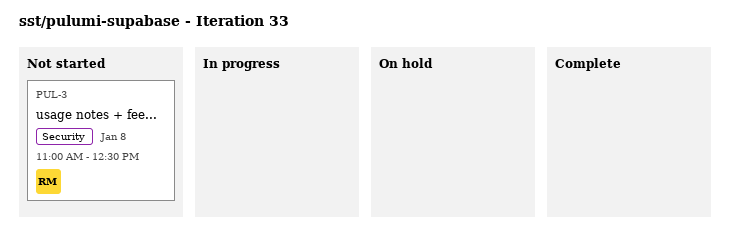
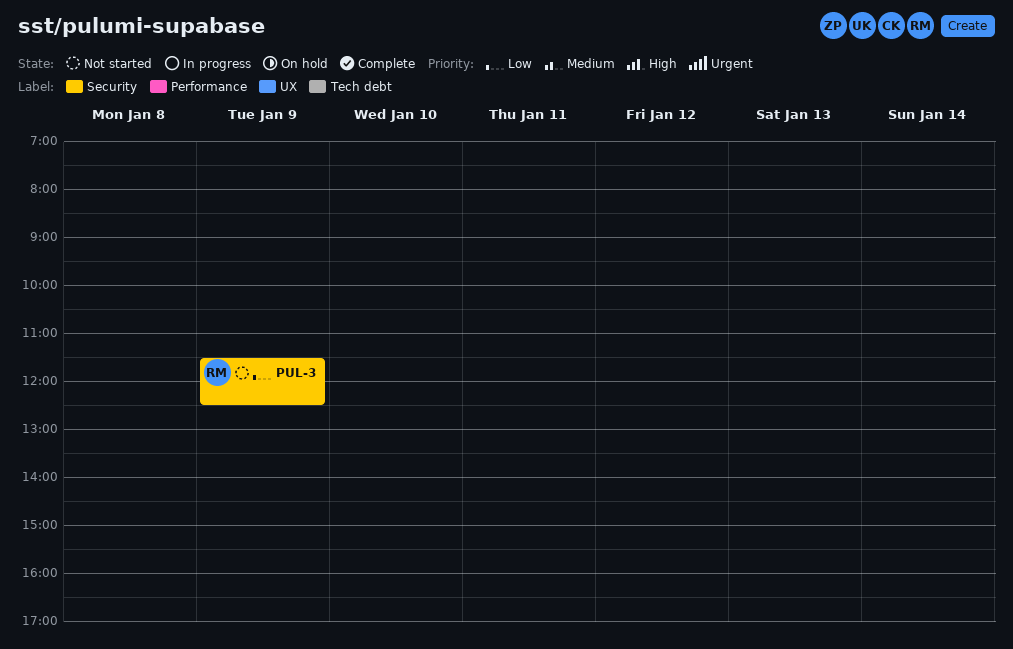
PUL-3, day: Jan 8 -> Jan 9
PUL-3, begins: 11:00 -> 11:30

